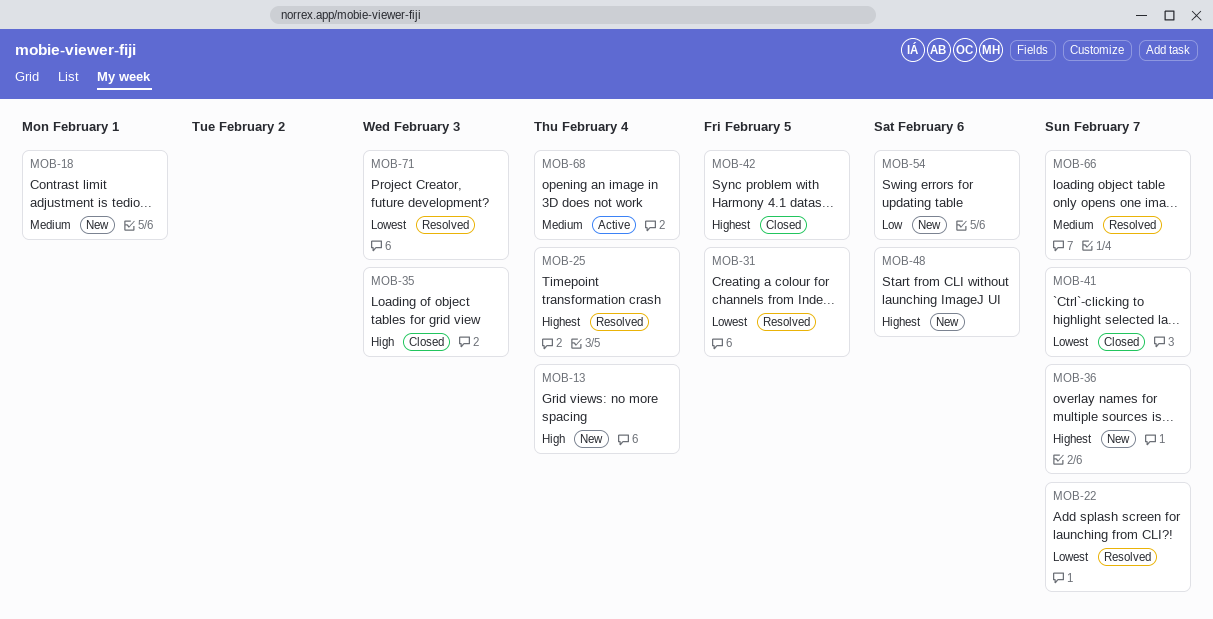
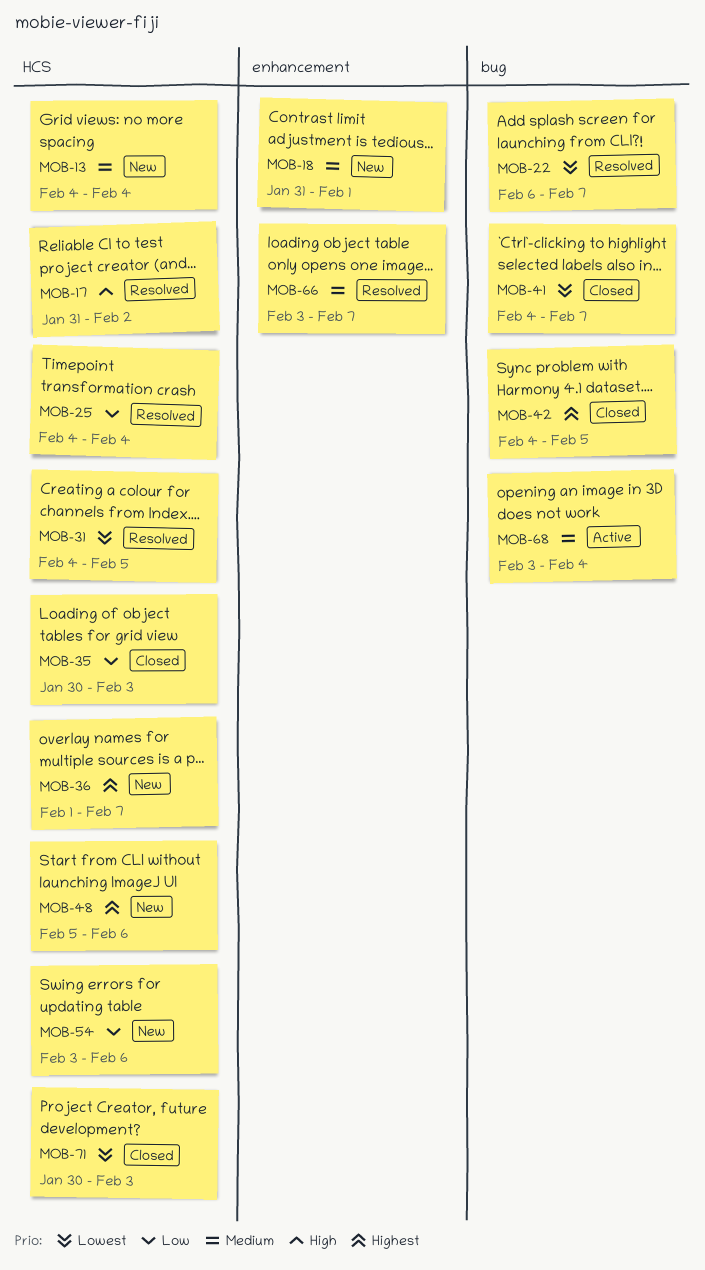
MOB-13, priority: High -> Medium
MOB-17: none -> present
MOB-25, priority: Highest -> Low
MOB-35, priority: High -> Low
MOB-71, status: Resolved -> Closed

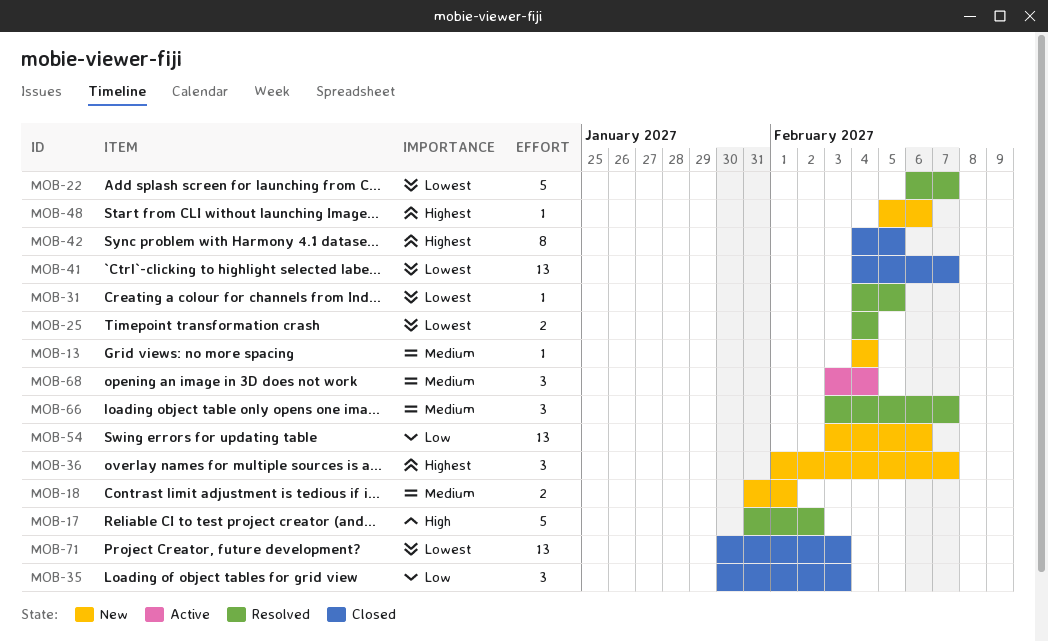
MOB-25, priority: Low -> Lowest

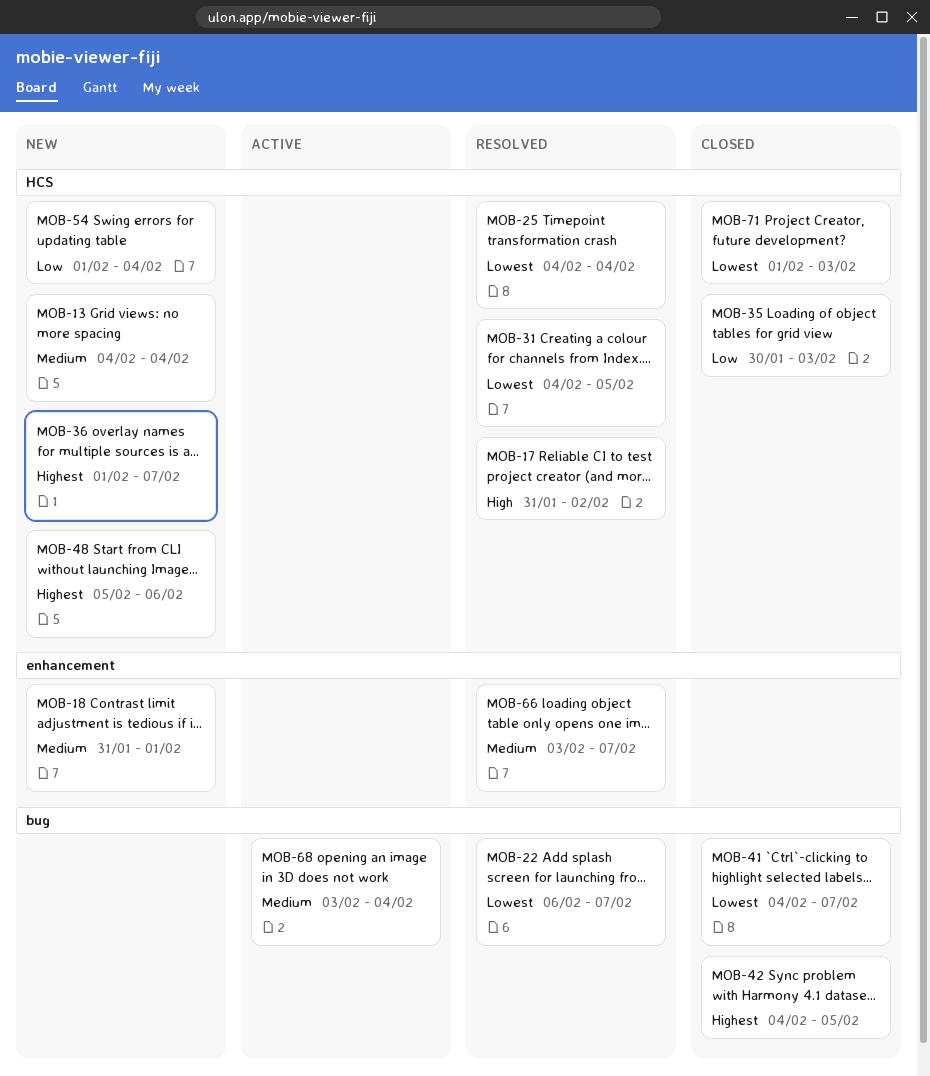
MOB-54, start: Feb 3 -> Feb 1
MOB-54, due: Feb 6 -> Feb 4
MOB-71, start: Jan 30 -> Feb 1

